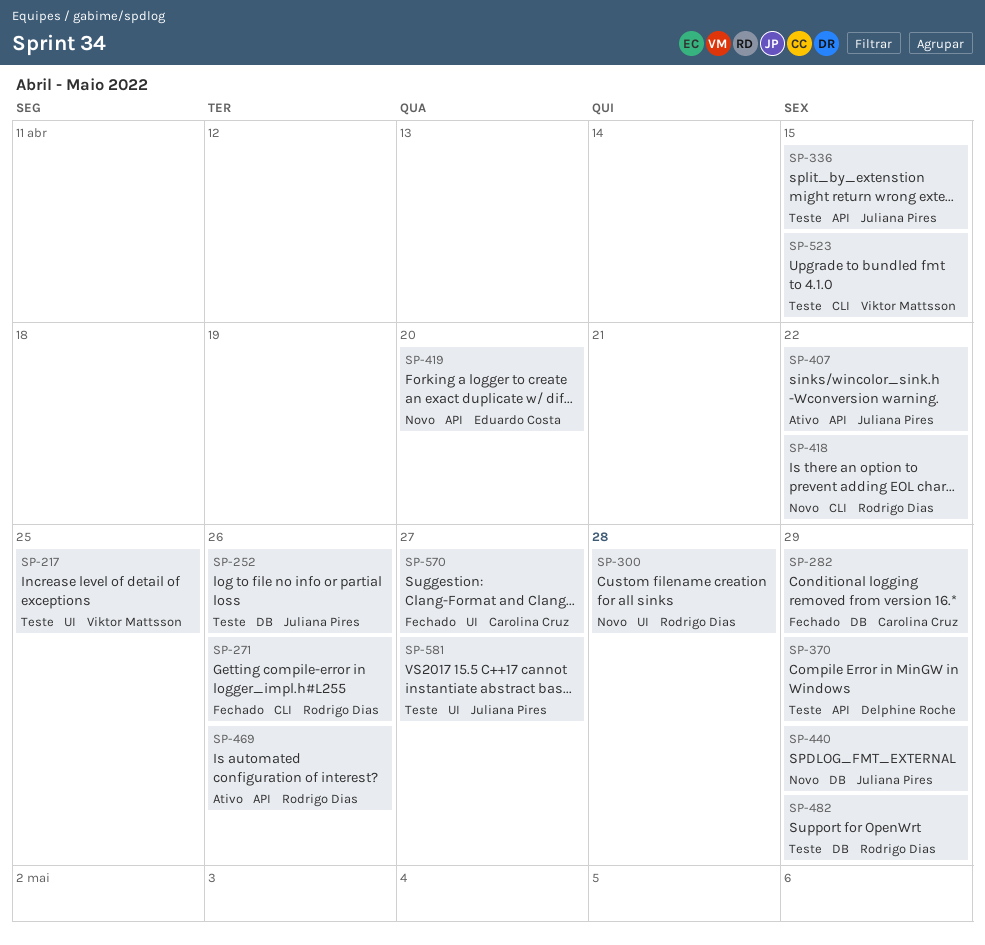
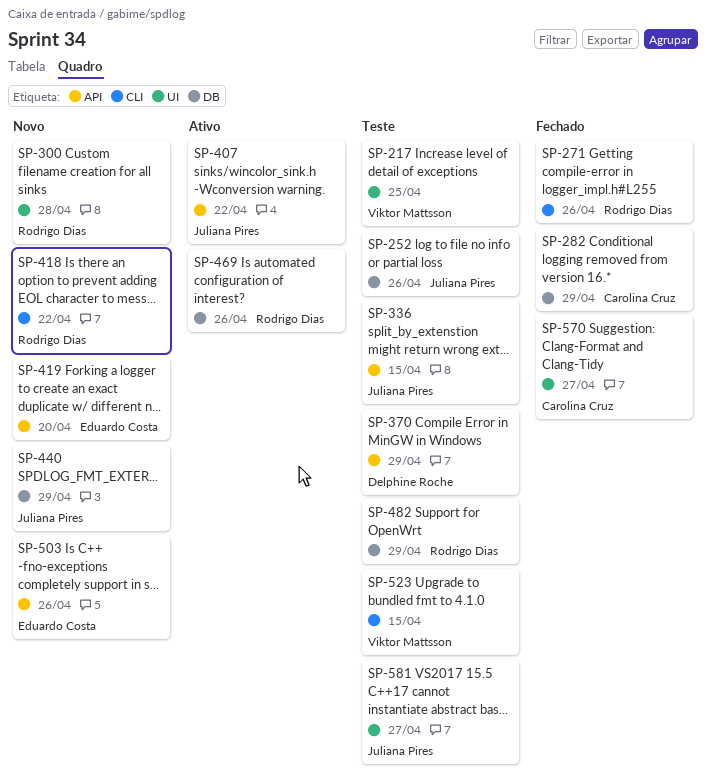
SP-469, label: API -> DB
SP-503: none -> present

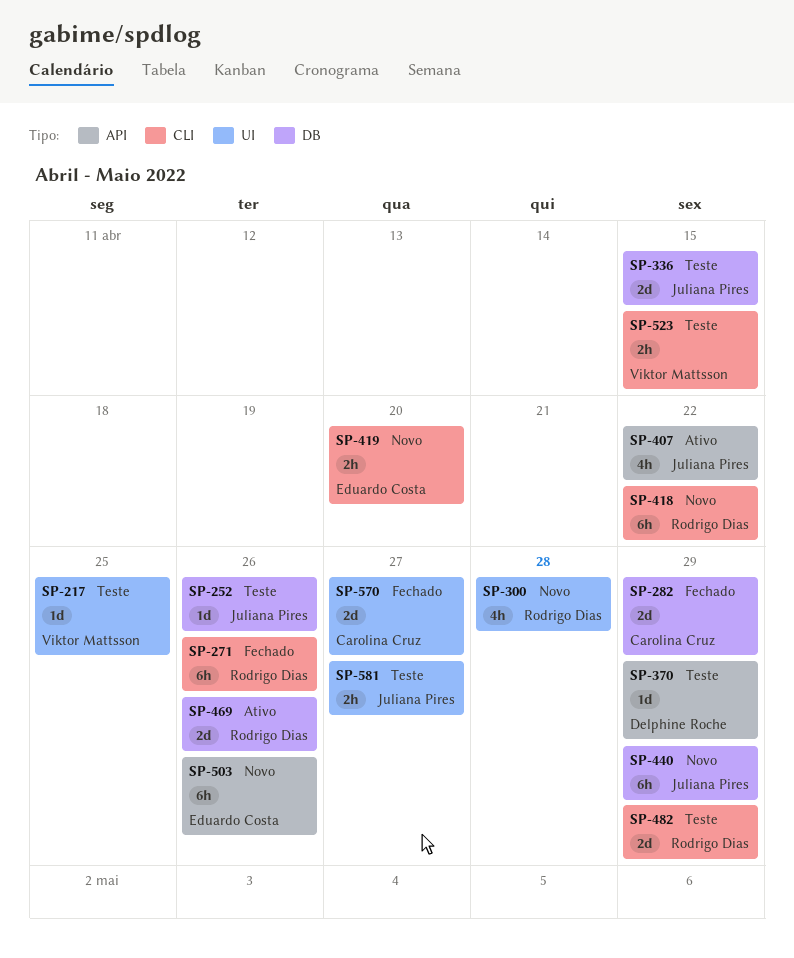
SP-336, label: API -> DB
SP-419, label: API -> CLI
SP-482, label: DB -> CLI

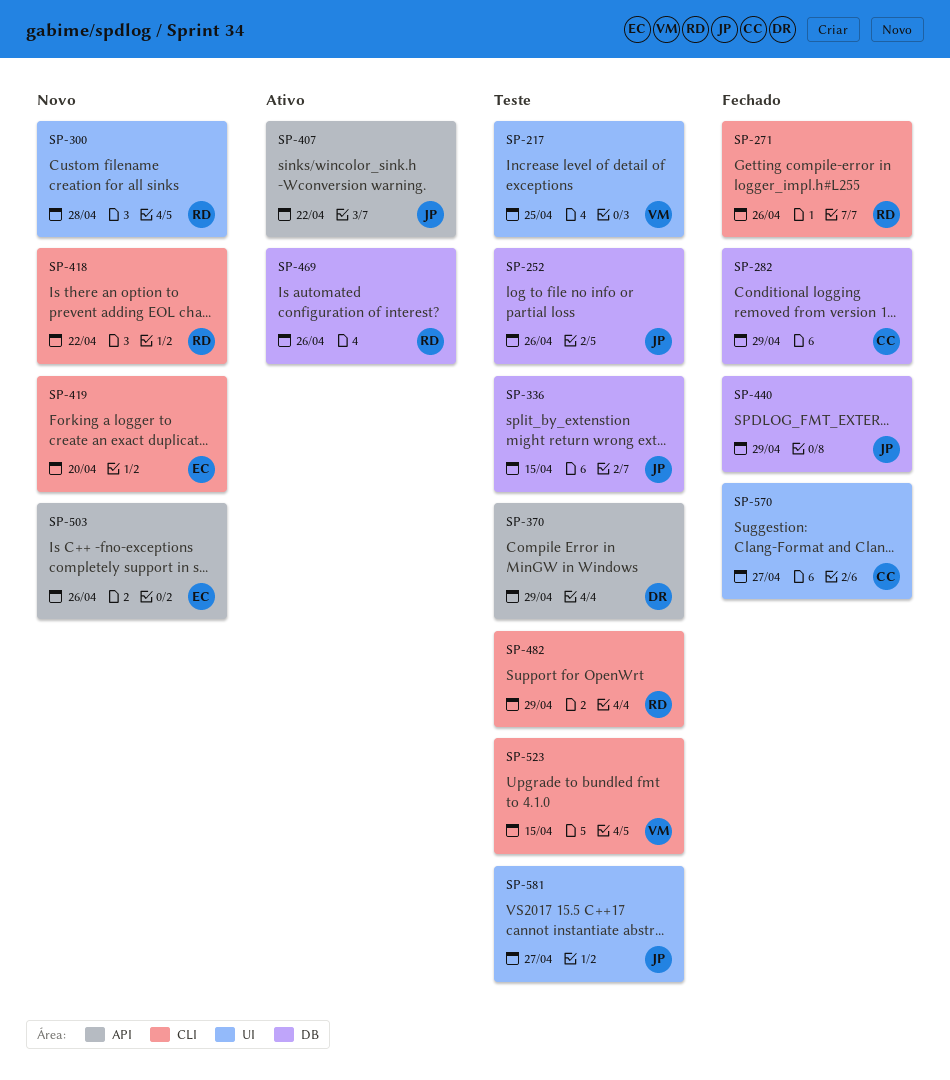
SP-440, status: Novo -> Fechado

